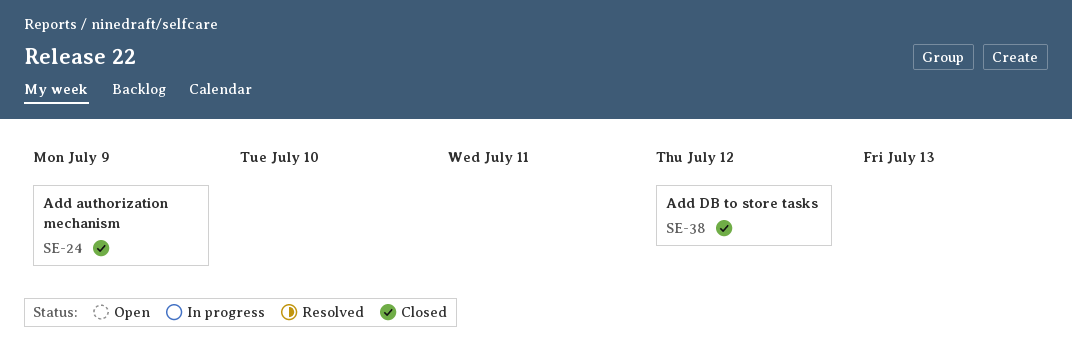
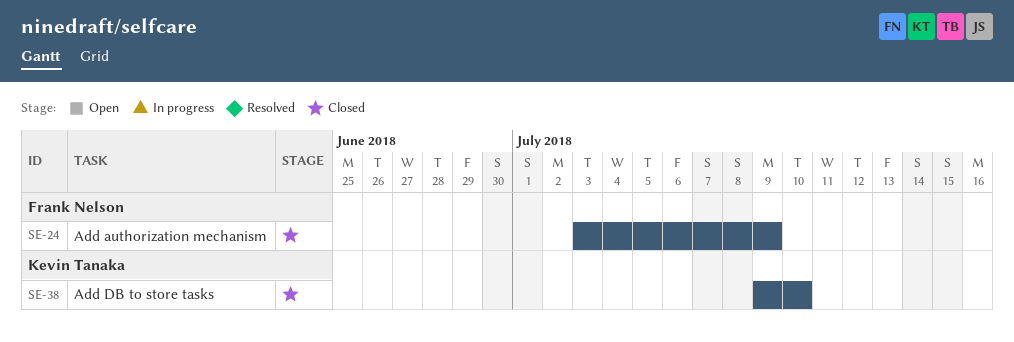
SE-38, due: Jul 12 -> Jul 10

